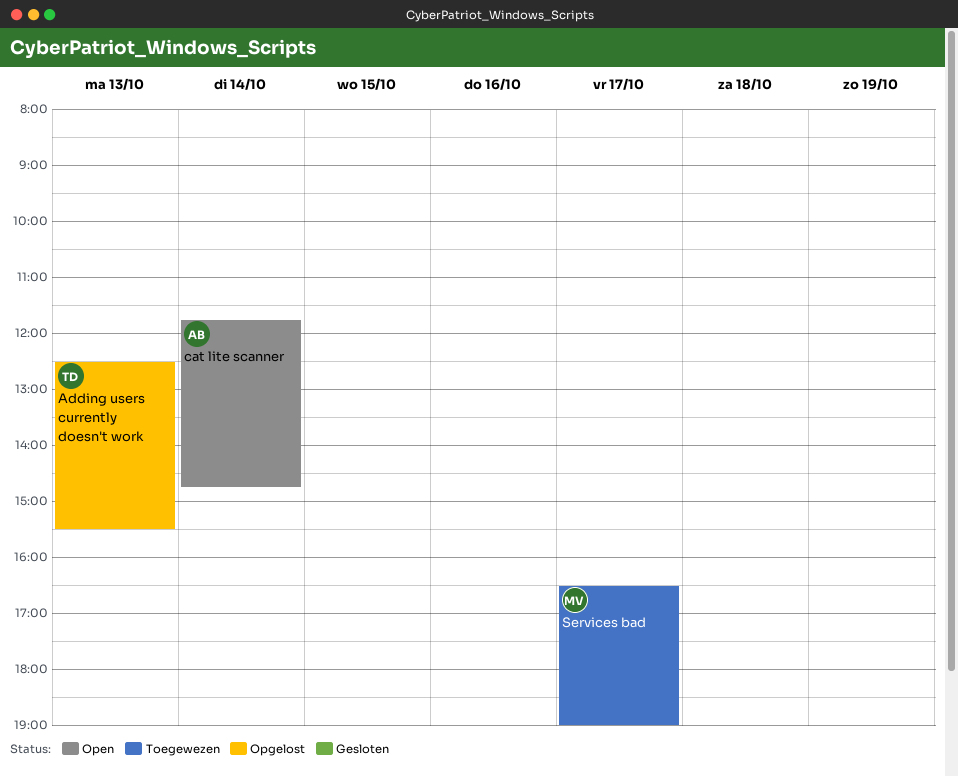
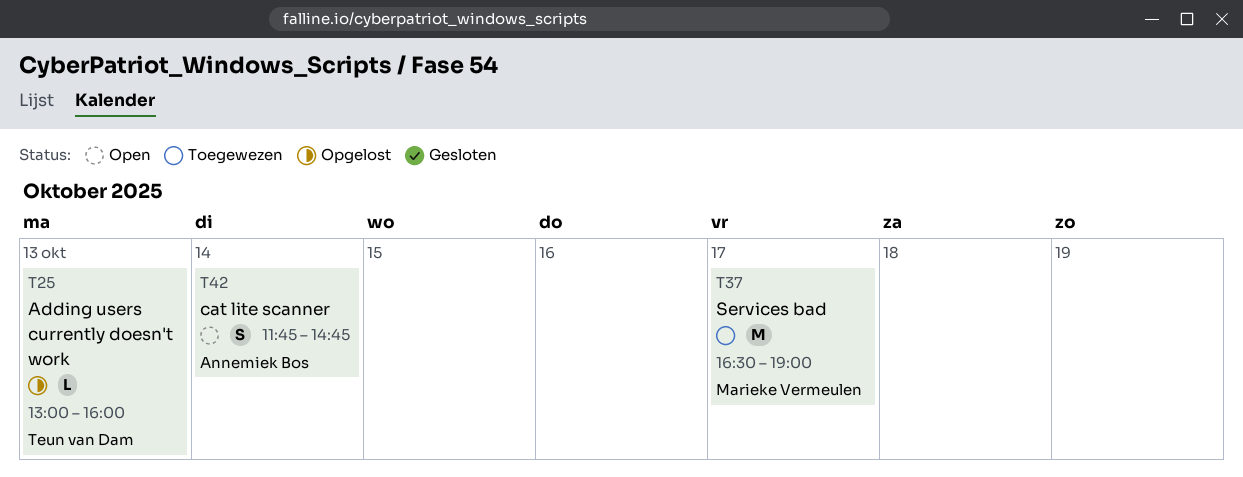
Adding users currently doesn't work, begins: 12:30 -> 13:00
Adding users currently doesn't work, ends: 15:30 -> 16:00

